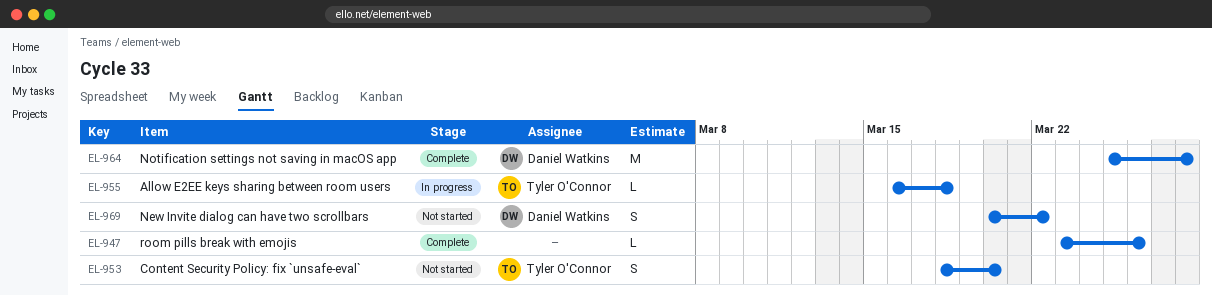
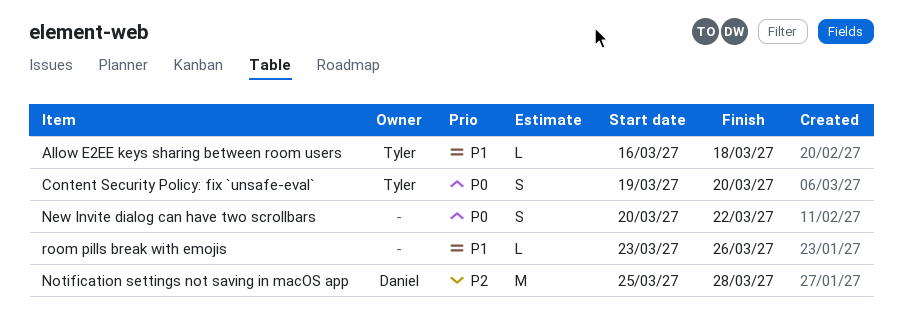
Content Security Policy: fix `unsafe-eval`, start: Mar 18 -> Mar 19
New Invite dialog can have two scrollbars, owner: Daniel Watkins -> none

